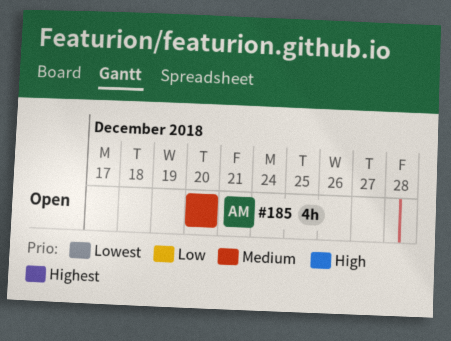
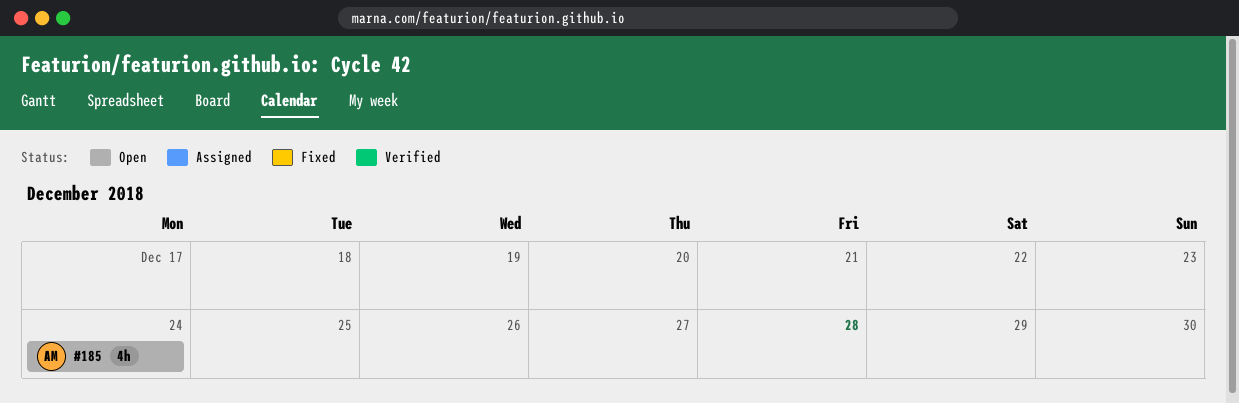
#185, start: Dec 20 -> Dec 24
#185, due: Dec 20 -> Dec 24

